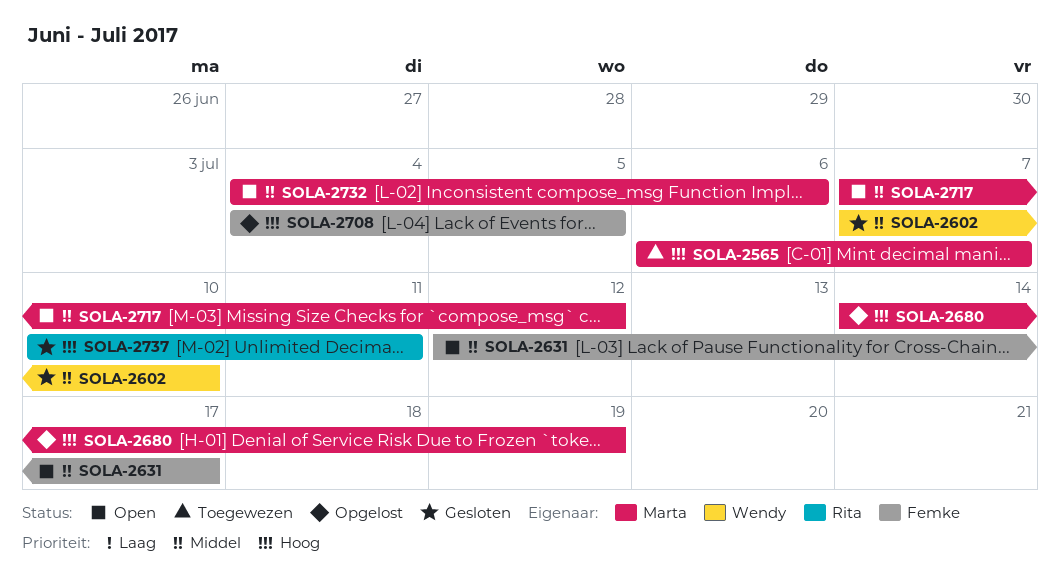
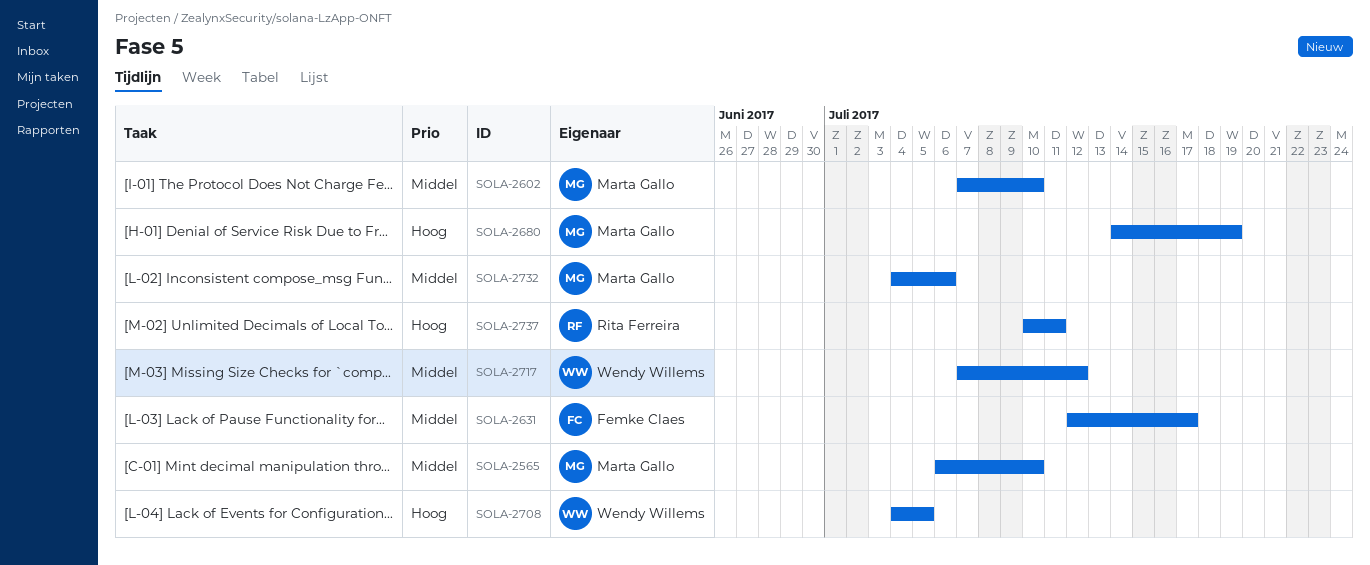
SOLA-2565, priority: Hoog -> Middel
SOLA-2565, due: Jul 7 -> Jul 10
SOLA-2602, owner: Wendy Willems -> Marta Gallo
SOLA-2708, owner: Femke Claes -> Wendy Willems
SOLA-2717, owner: Marta Gallo -> Wendy Willems

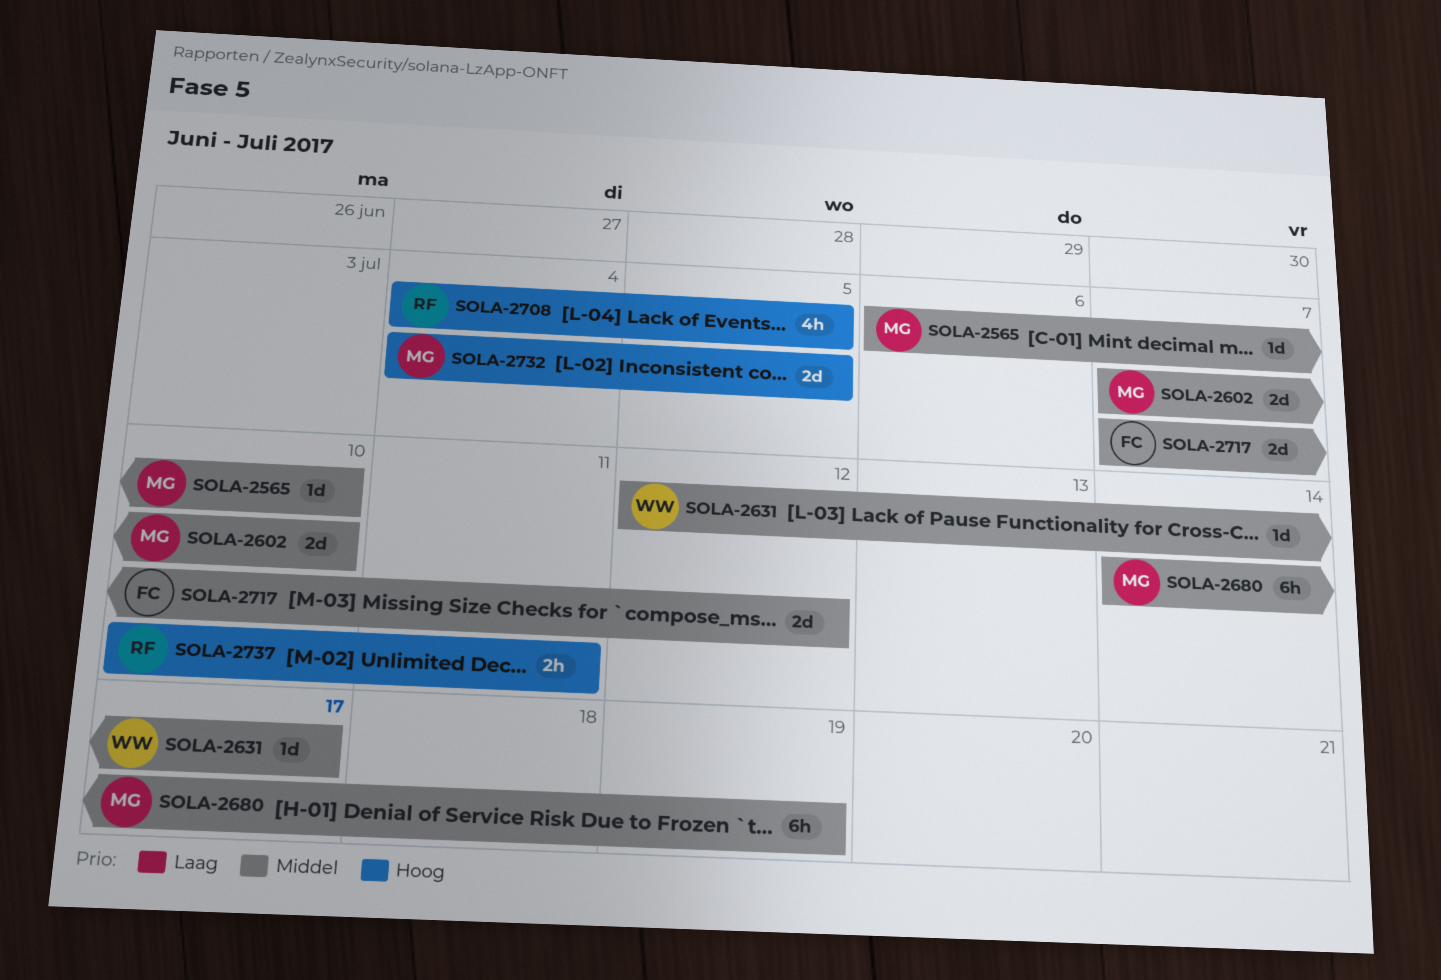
SOLA-2631, owner: Femke Claes -> Wendy Willems
SOLA-2680, priority: Hoog -> Middel
SOLA-2708, owner: Wendy Willems -> Rita Ferreira
SOLA-2717, owner: Wendy Willems -> Femke Claes
SOLA-2732, priority: Middel -> Hoog
SOLA-2732, due: Jul 6 -> Jul 5

